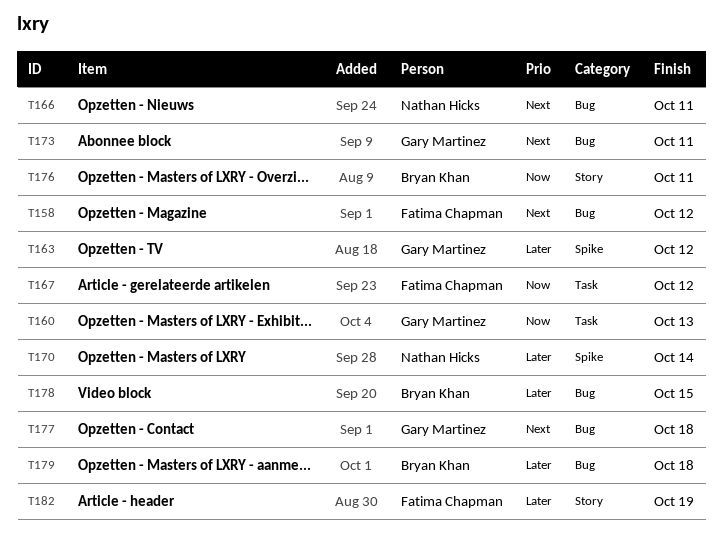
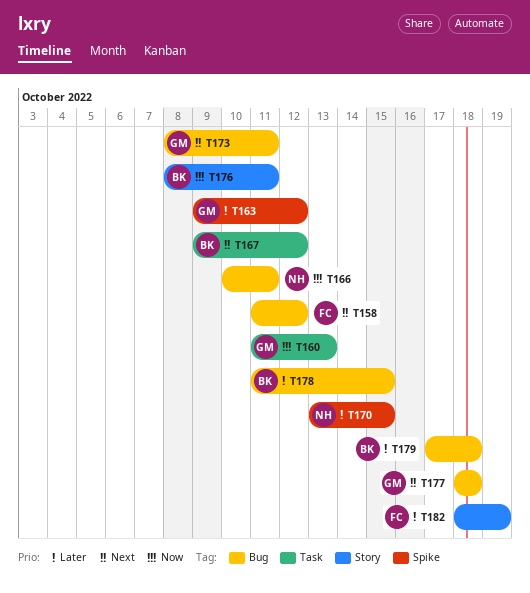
T166, priority: Next -> Now
T167, owner: Fatima Chapman -> Bryan Khan
T167, priority: Now -> Next
T170, due: Oct 14 -> Oct 15

